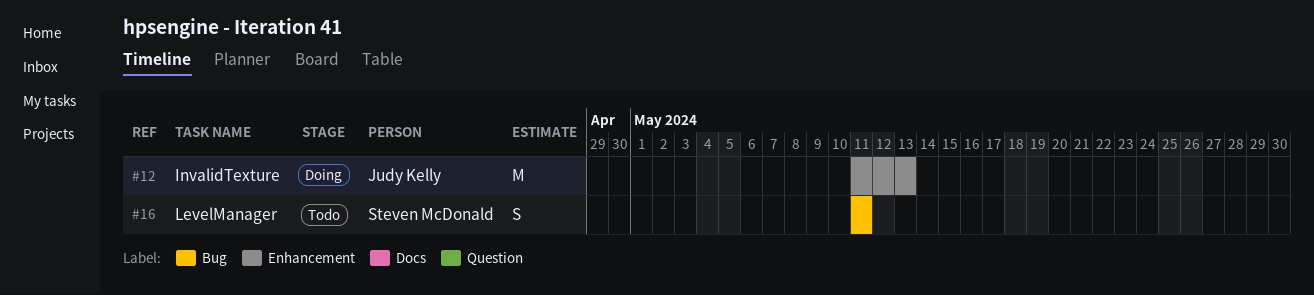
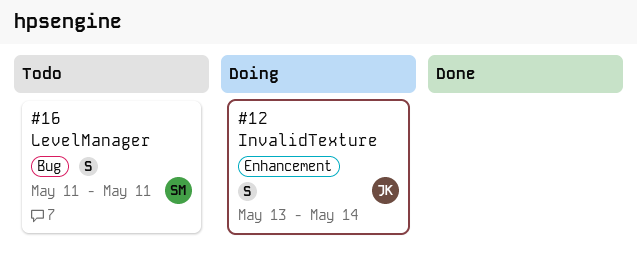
#12, estimate: M -> S
#12, start: May 11 -> May 13
#12, due: May 13 -> May 14

